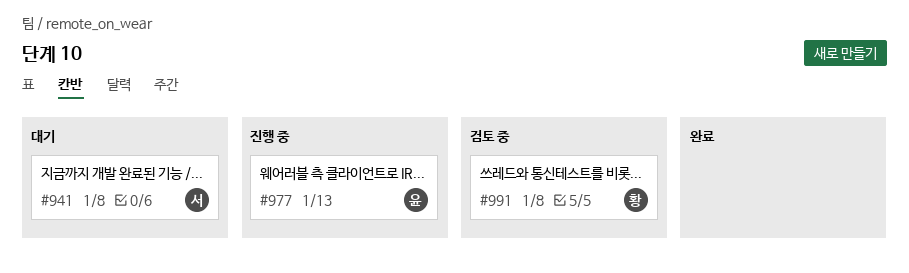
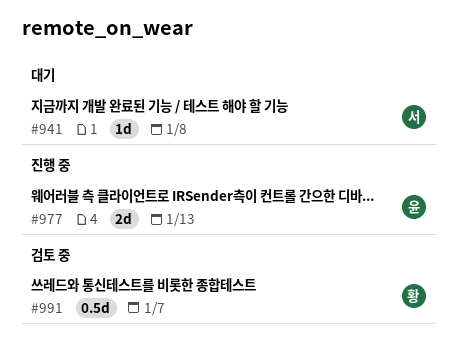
#991, due: Jan 8 -> Jan 7

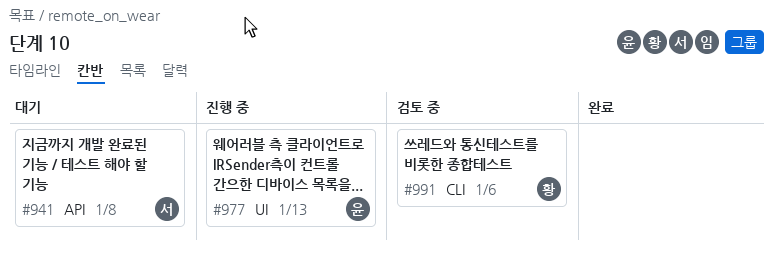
#991, due: Jan 7 -> Jan 6

